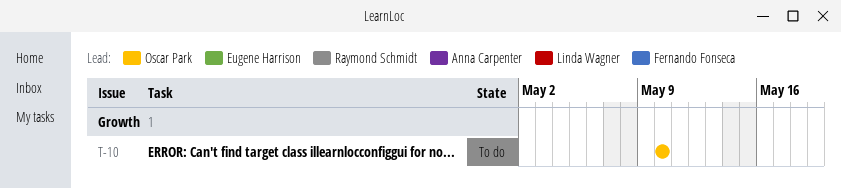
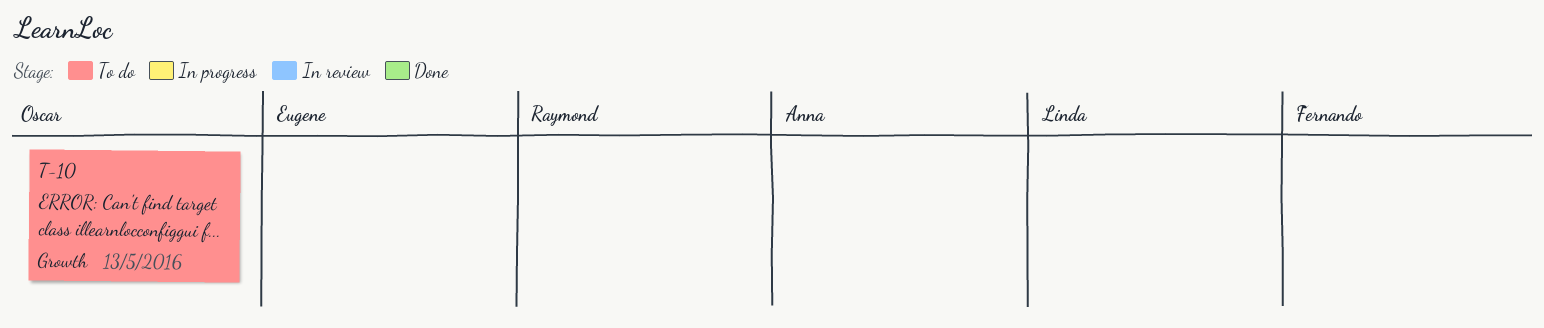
T-10, due: May 10 -> May 13

